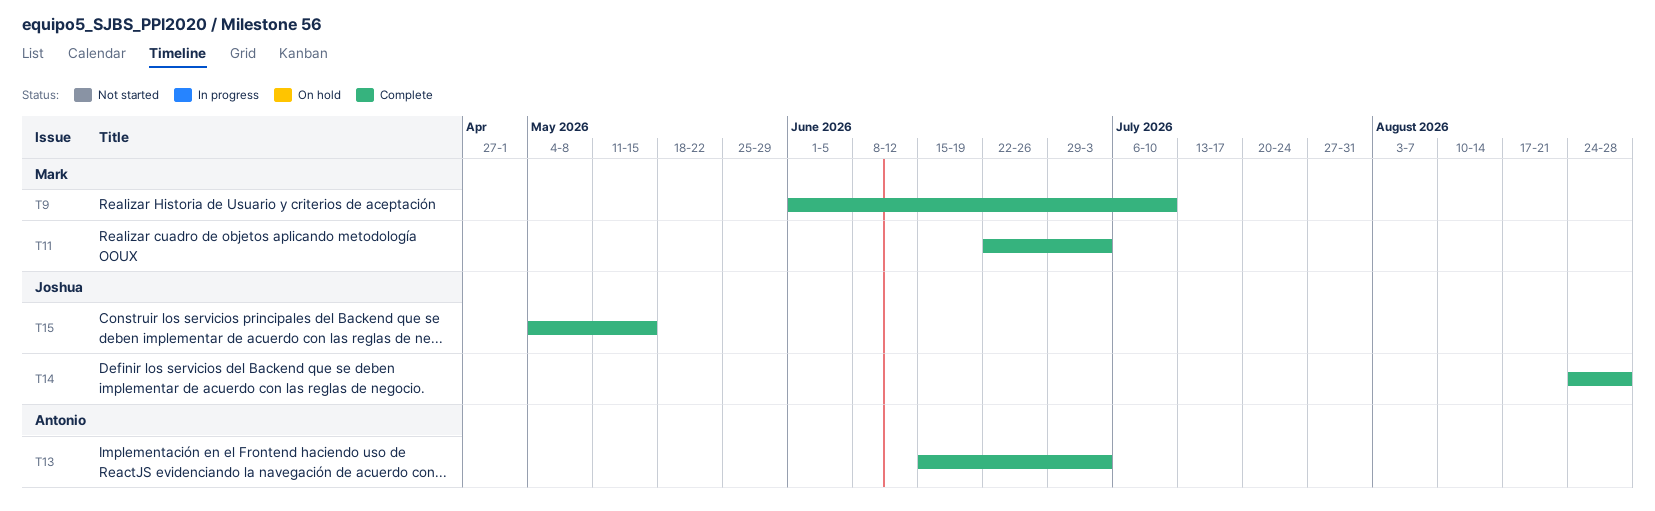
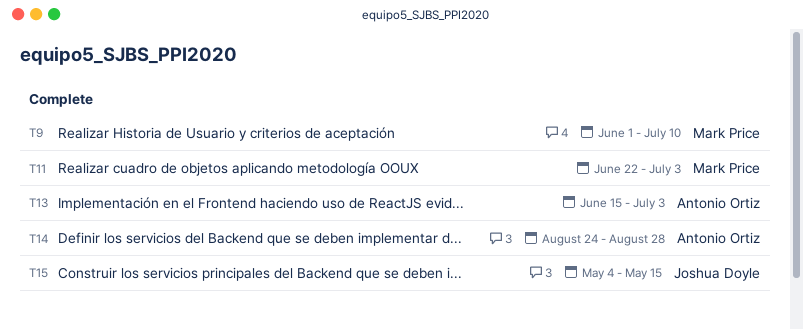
T14, owner: Joshua Doyle -> Antonio Ortiz

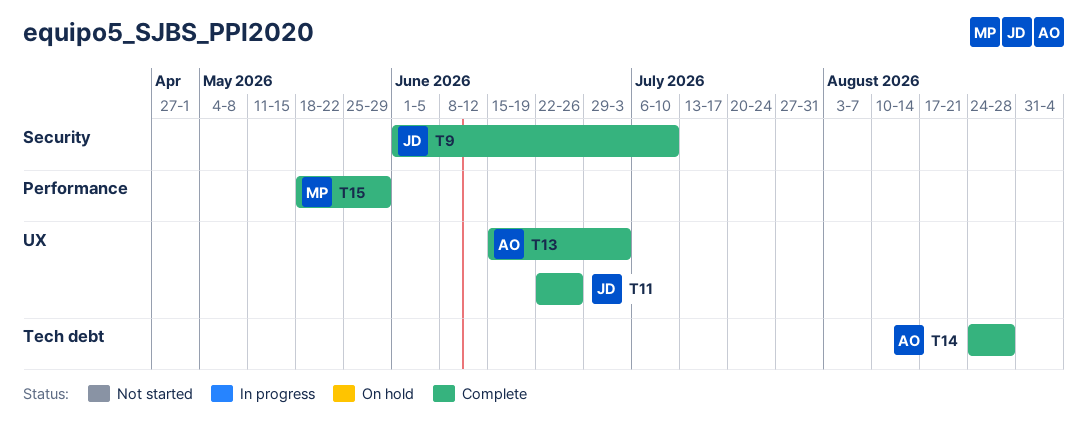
T9, owner: Mark Price -> Joshua Doyle
T11, owner: Mark Price -> Joshua Doyle
T11, due: Jul 3 -> Jun 26
T15, owner: Joshua Doyle -> Mark Price
T15, start: May 4 -> May 18
T15, due: May 15 -> May 29

